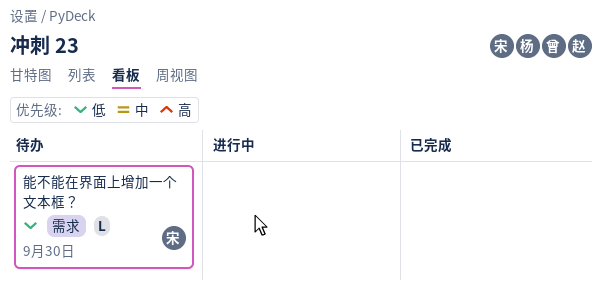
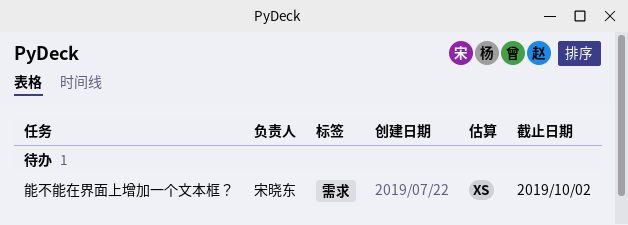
能不能在界面上增加一个文本框？, estimate: L -> XS
能不能在界面上增加一个文本框？, due: Sep 30 -> Oct 2

